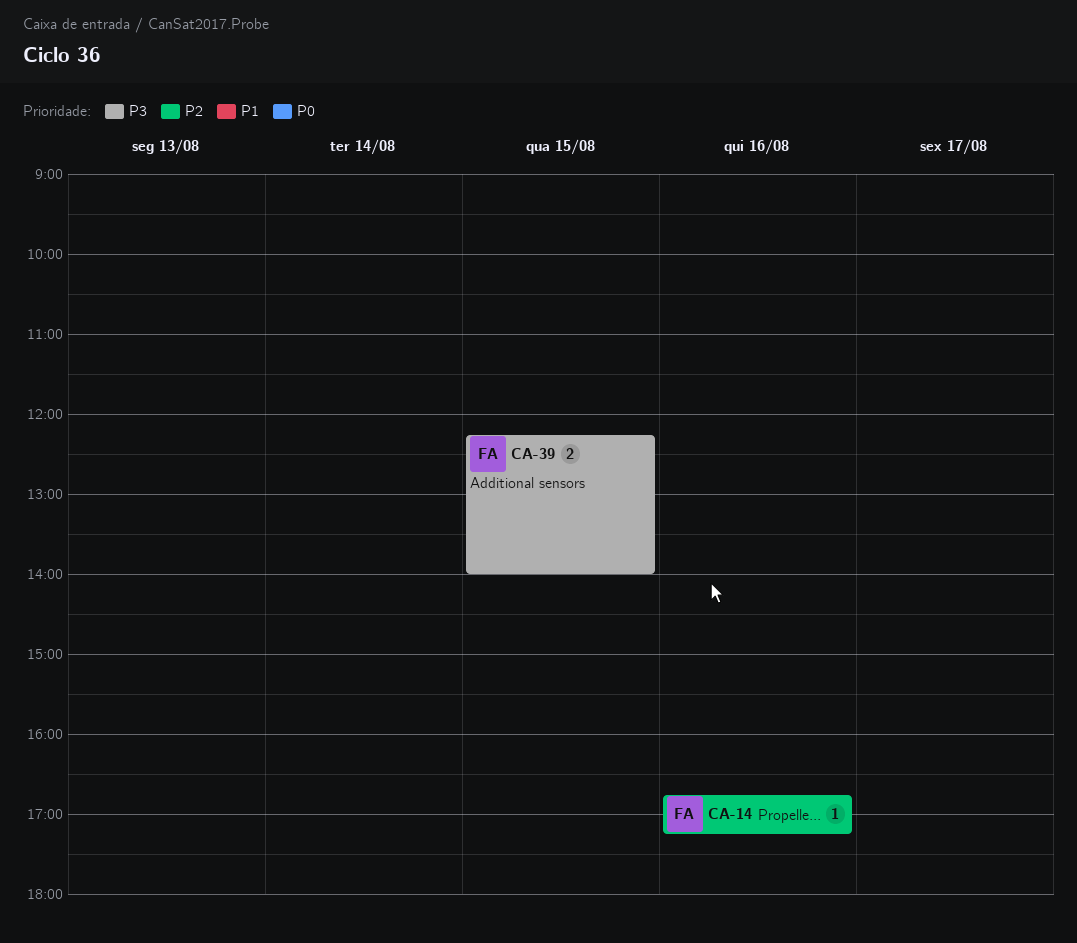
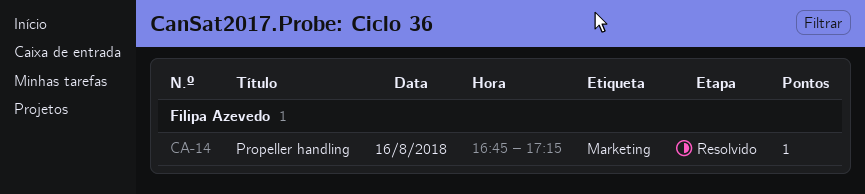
CA-39: present -> none

